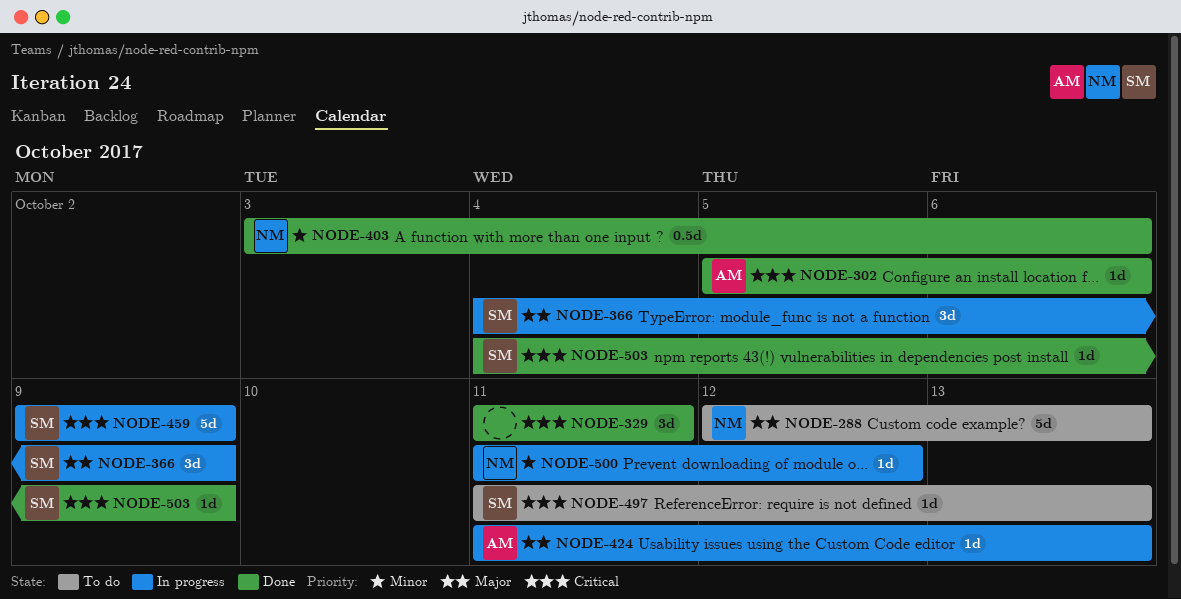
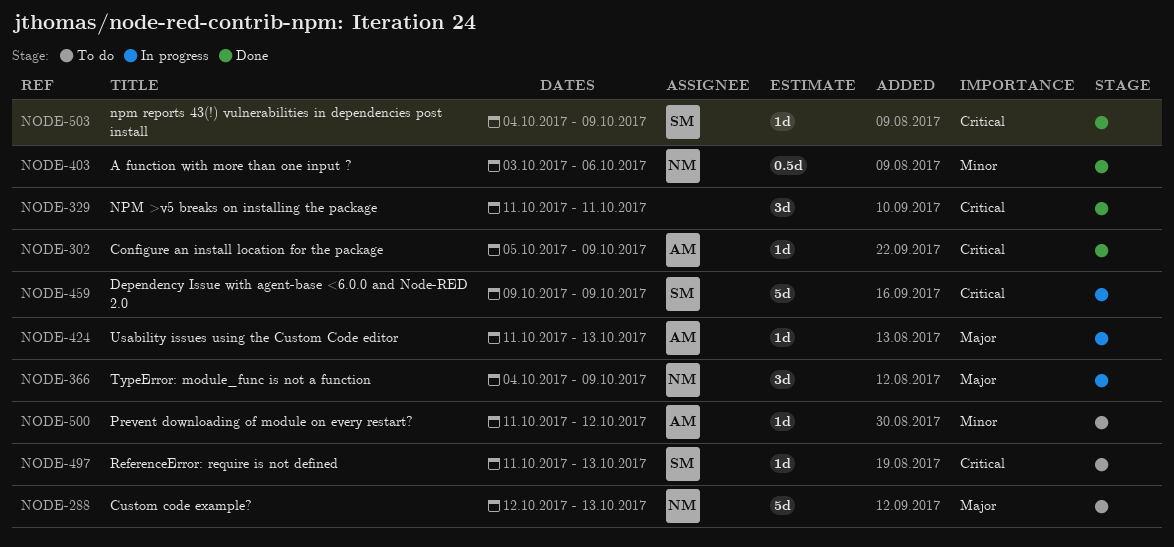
NODE-302, due: Oct 6 -> Oct 9
NODE-366, owner: SM -> NM
NODE-500, status: In progress -> To do
NODE-500, owner: NM -> AM

